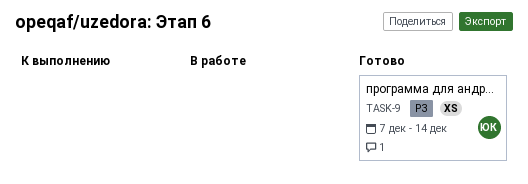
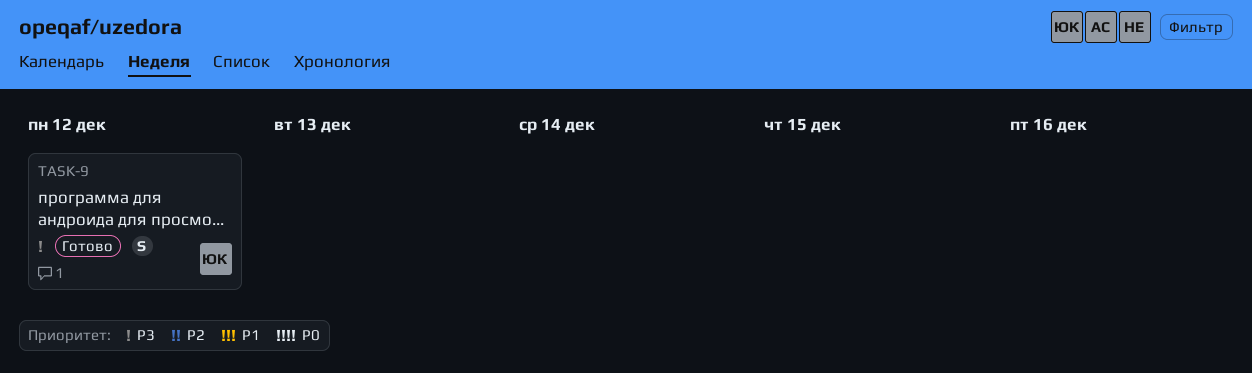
TASK-9, estimate: XS -> S
TASK-9, due: Dec 14 -> Dec 12

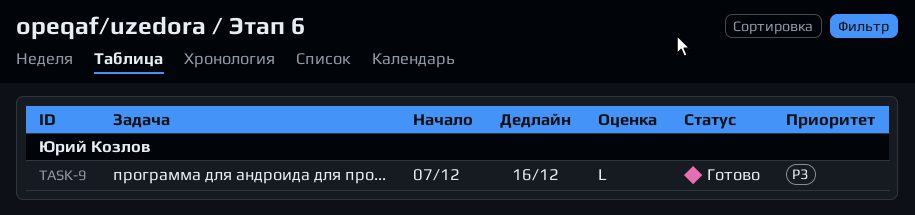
TASK-9, estimate: S -> L
TASK-9, due: Dec 12 -> Dec 16

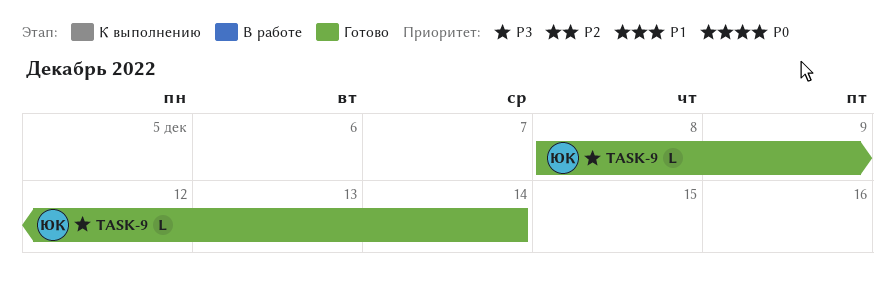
TASK-9, start: Dec 7 -> Dec 8
TASK-9, due: Dec 16 -> Dec 14

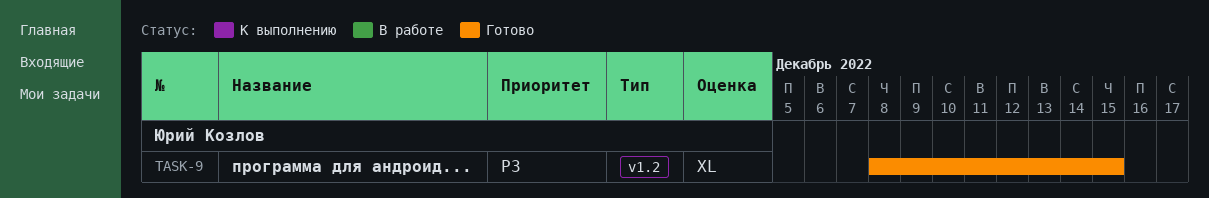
TASK-9, estimate: L -> XL
TASK-9, due: Dec 14 -> Dec 15

